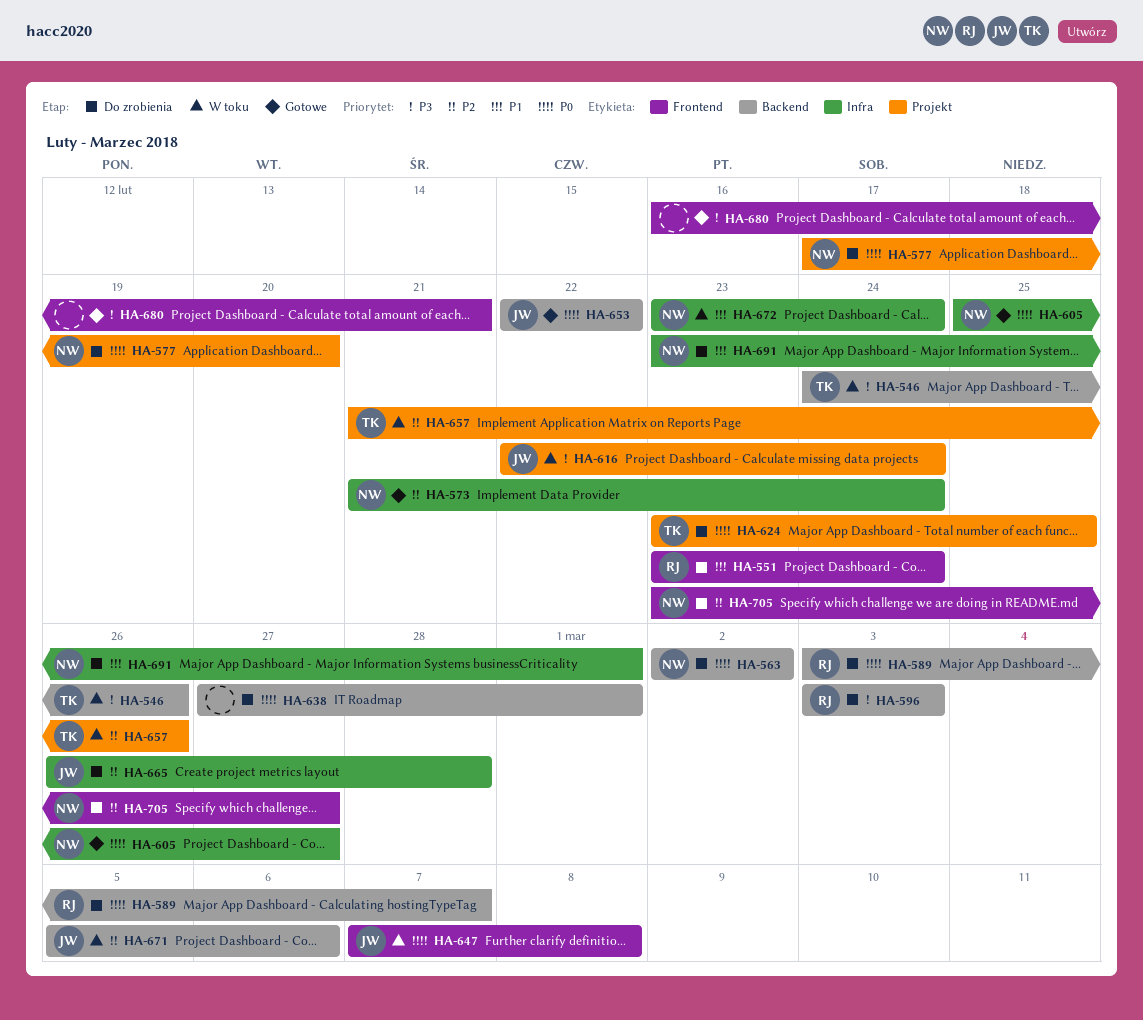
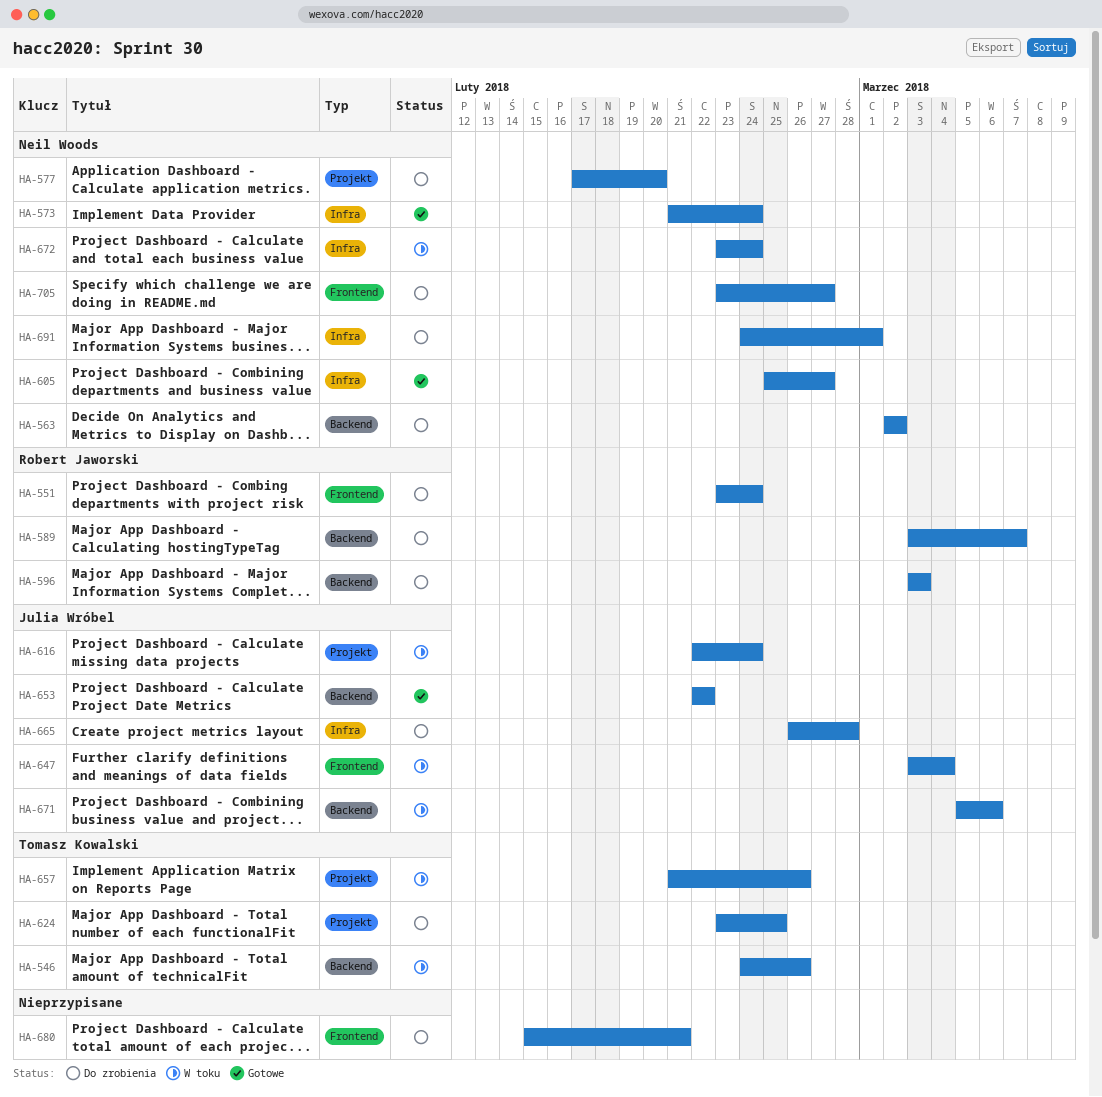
HA-638: present -> none
HA-647, start: Mar 7 -> Mar 3
HA-647, due: Mar 8 -> Mar 4
HA-680, status: Gotowe -> Do zrobienia
HA-680, start: Feb 16 -> Feb 15
HA-691, start: Feb 23 -> Feb 24

